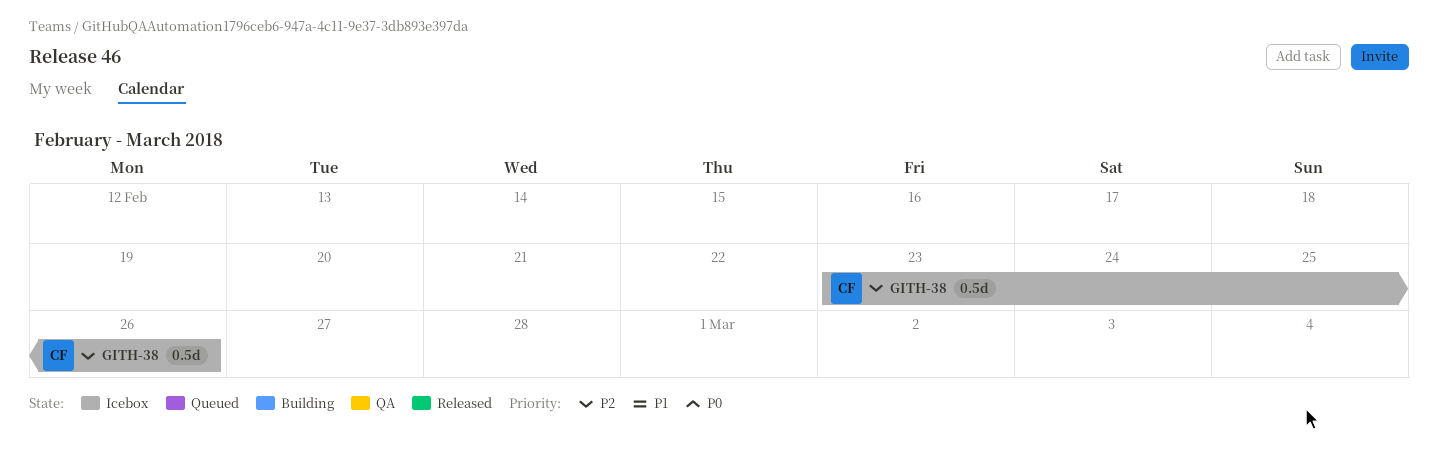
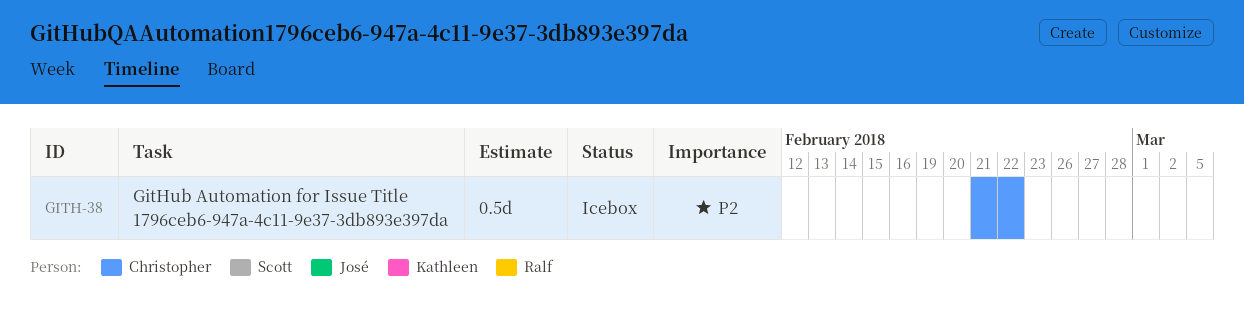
GITH-38, start: Feb 23 -> Feb 21
GITH-38, due: Feb 26 -> Feb 22

